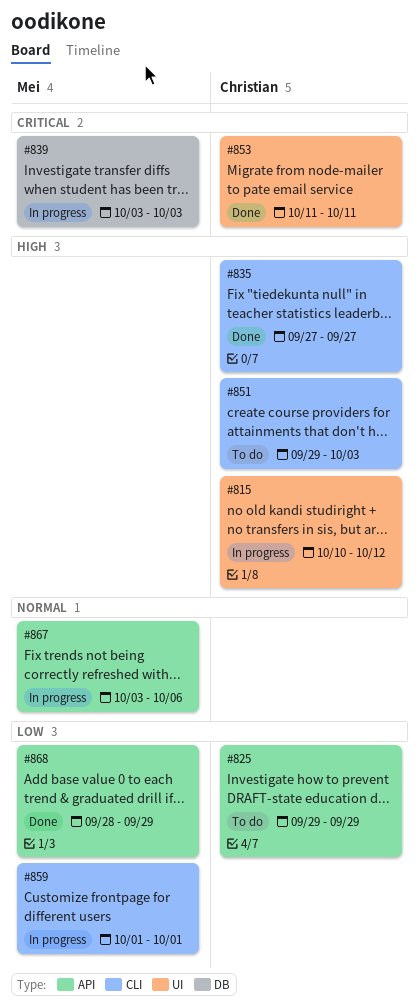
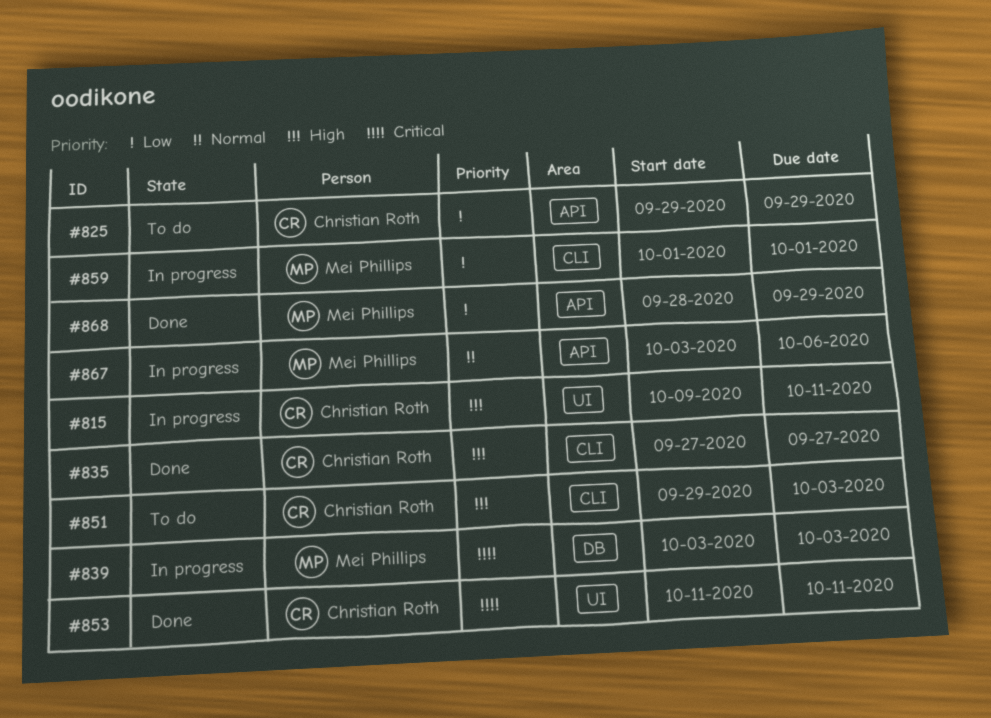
#815, start: Oct 10 -> Oct 9
#815, due: Oct 12 -> Oct 11

